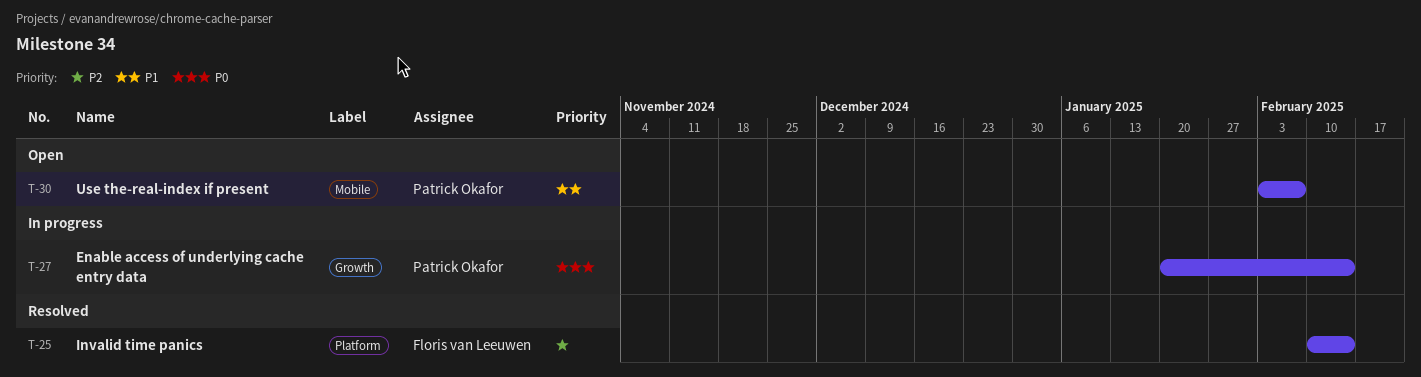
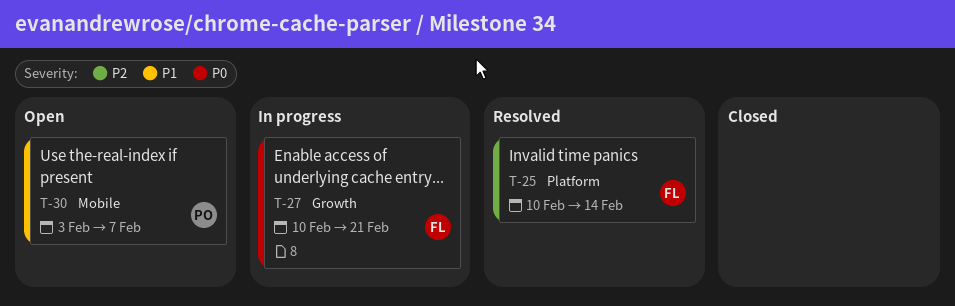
T-27, owner: Patrick Okafor -> Floris van Leeuwen
T-27, start: Jan 20 -> Feb 10
T-27, due: Feb 14 -> Feb 21

